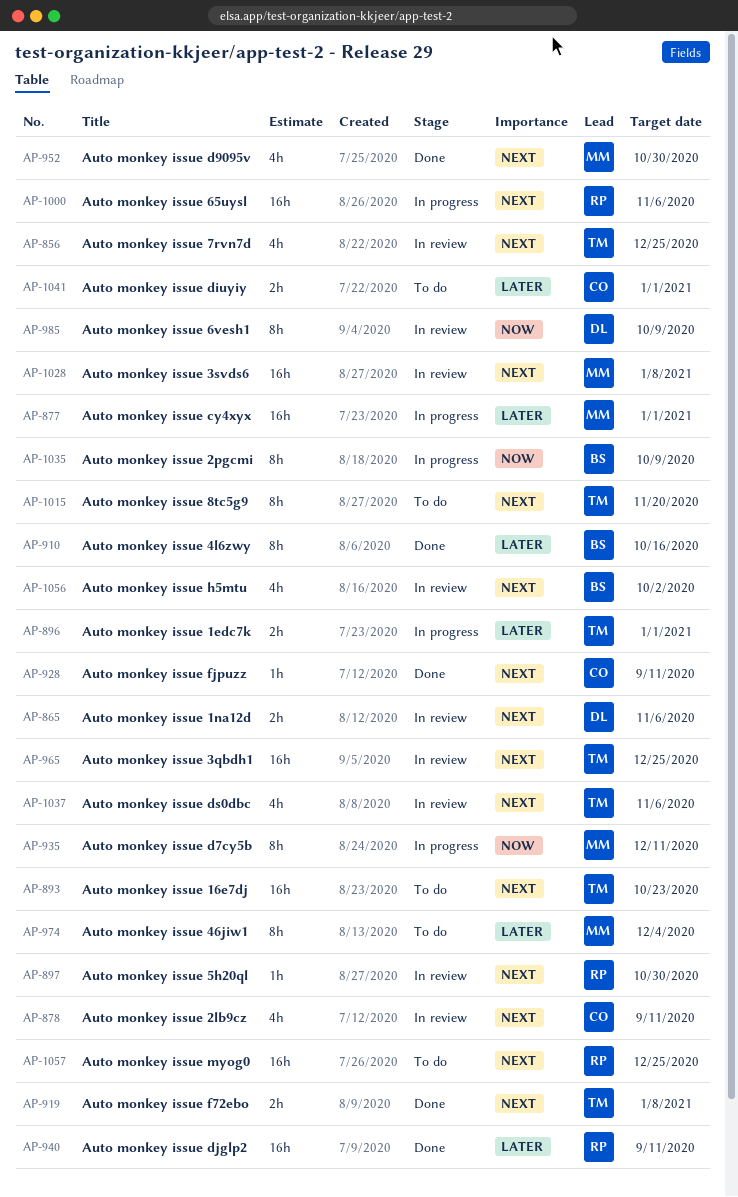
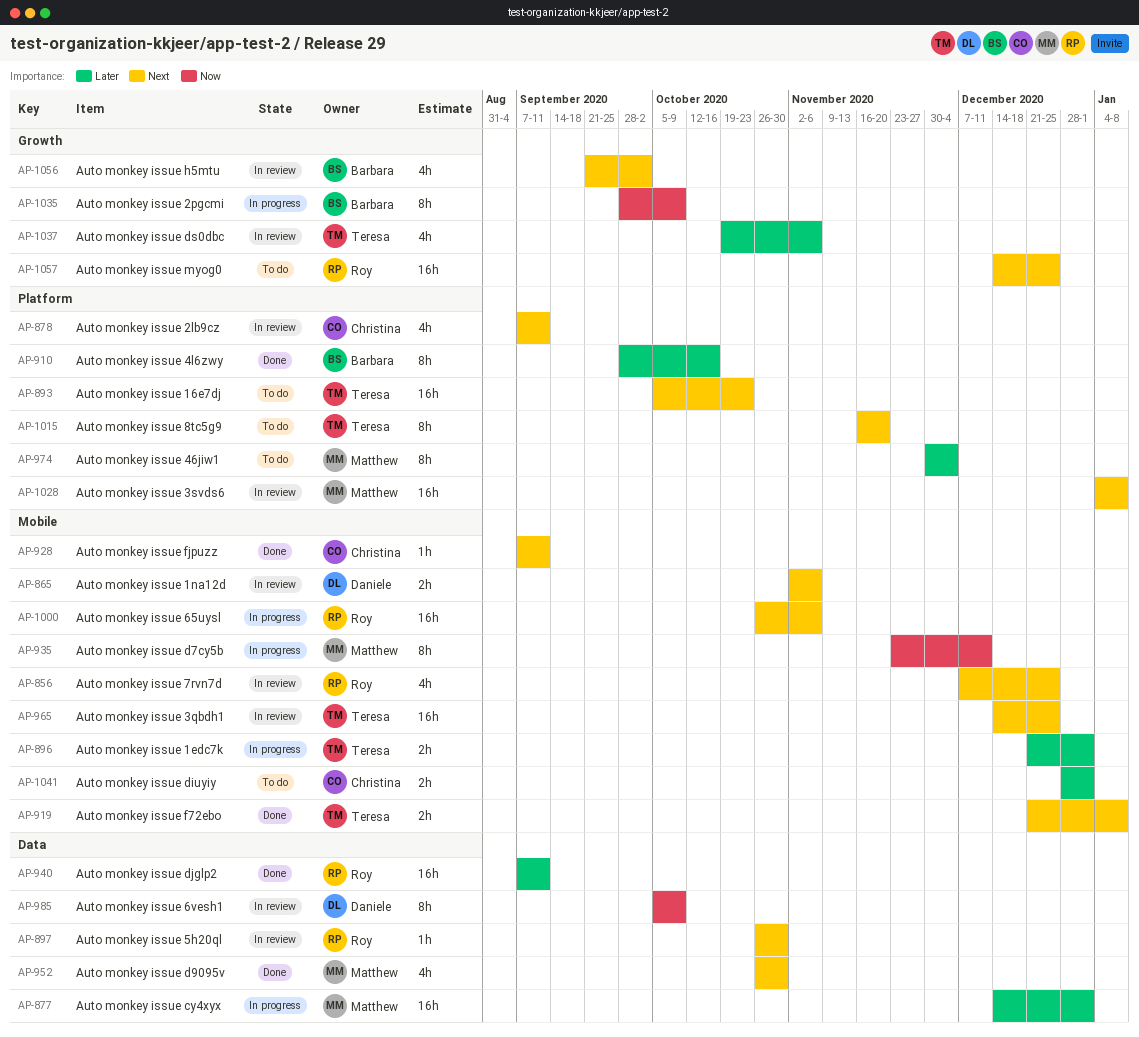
AP-856, owner: Teresa -> Roy
AP-1037, priority: Next -> Later

